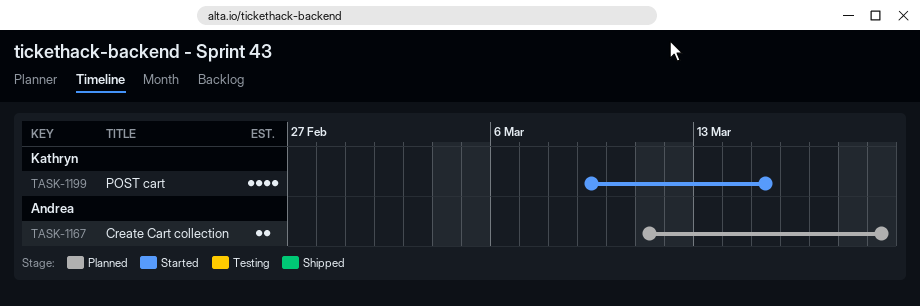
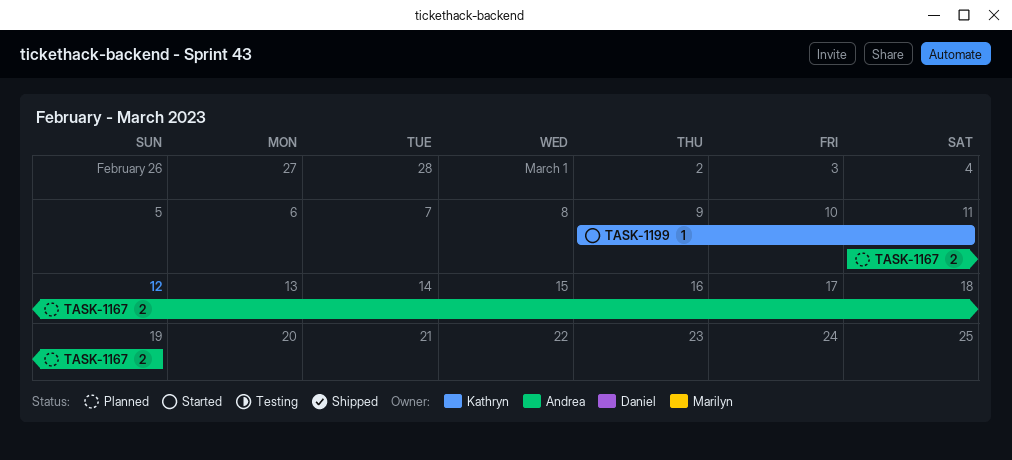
TASK-1199, estimate: 4 -> 1
TASK-1199, due: Mar 15 -> Mar 11

